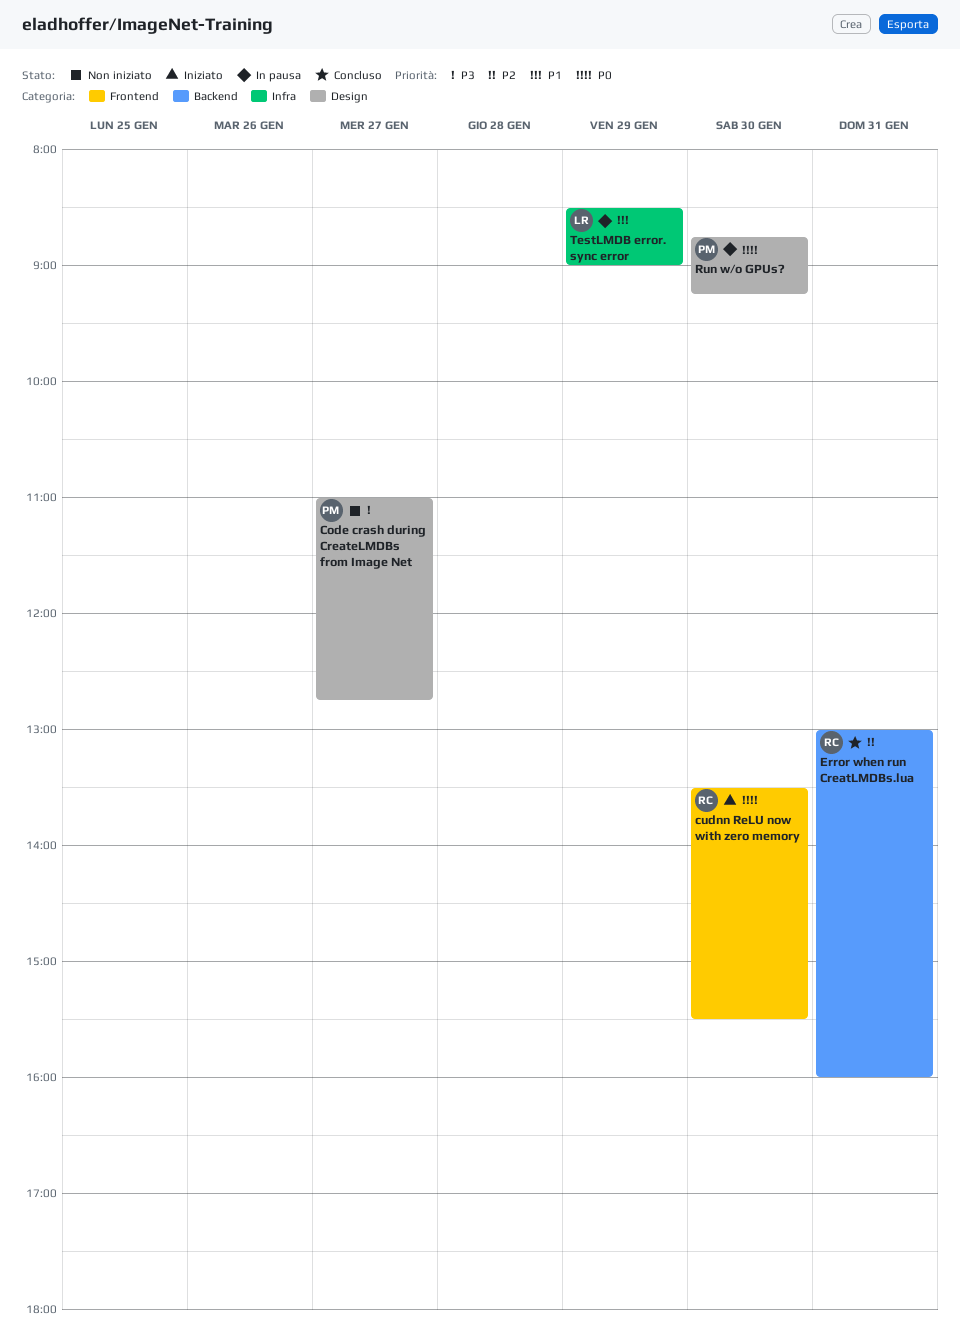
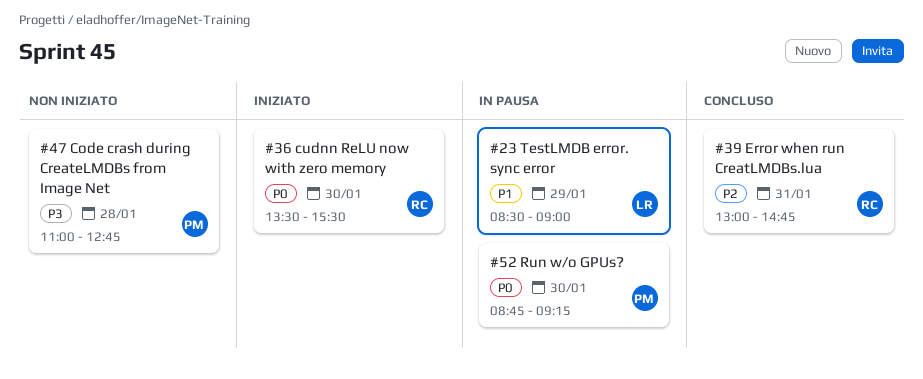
Code crash during CreateLMDBs from Image Net, day: Jan 27 -> Jan 28
Error when run CreatLMDBs.lua, ends: 16:00 -> 14:45

